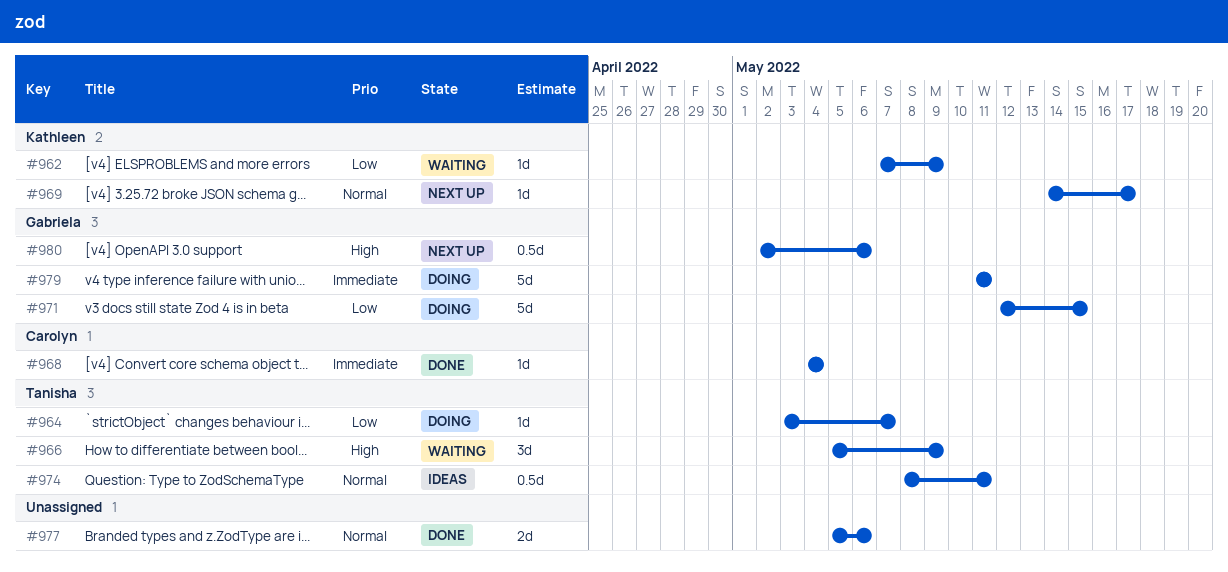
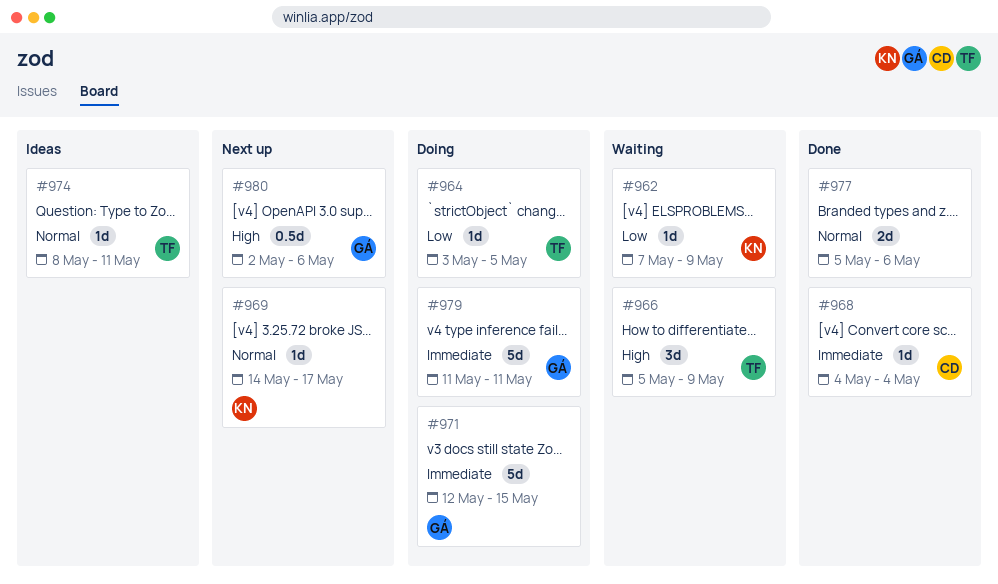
#964, due: May 7 -> May 5
#971, priority: Low -> Immediate
#974, estimate: 0.5d -> 1d

